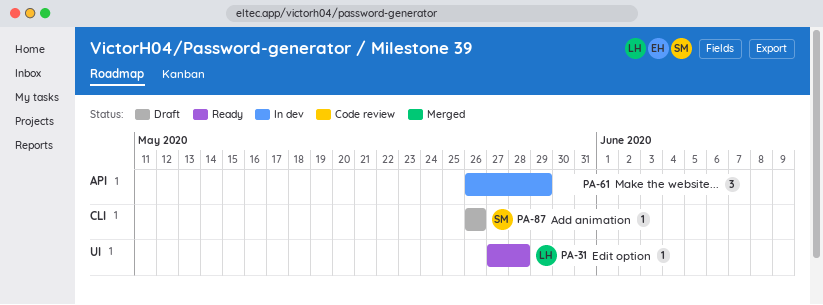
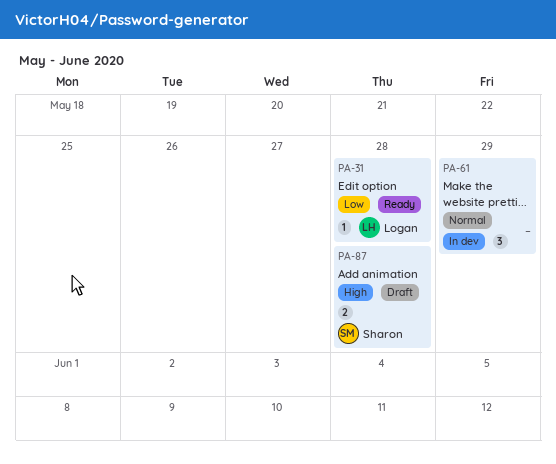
PA-87, estimate: 1 -> 2
PA-87, due: May 26 -> May 28

